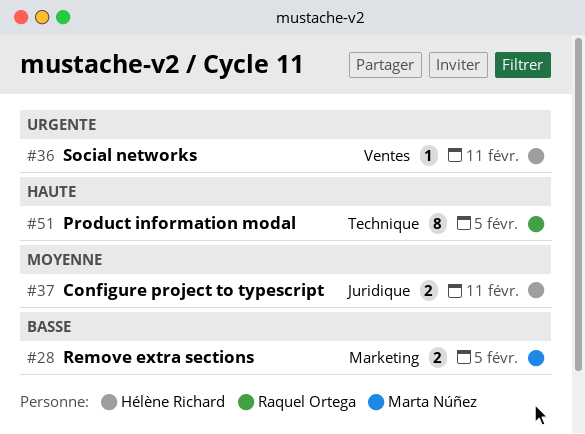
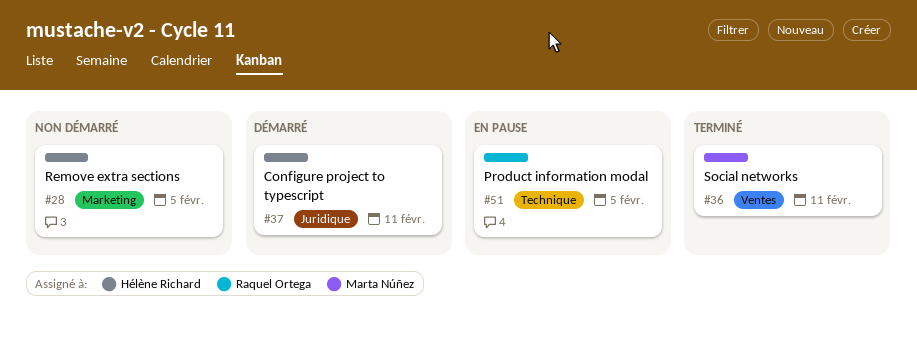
#28, owner: Marta Núñez -> Hélène Richard
#36, owner: Hélène Richard -> Marta Núñez

